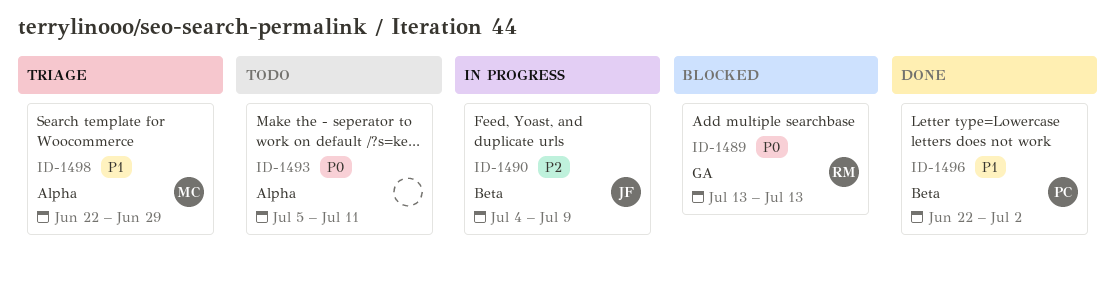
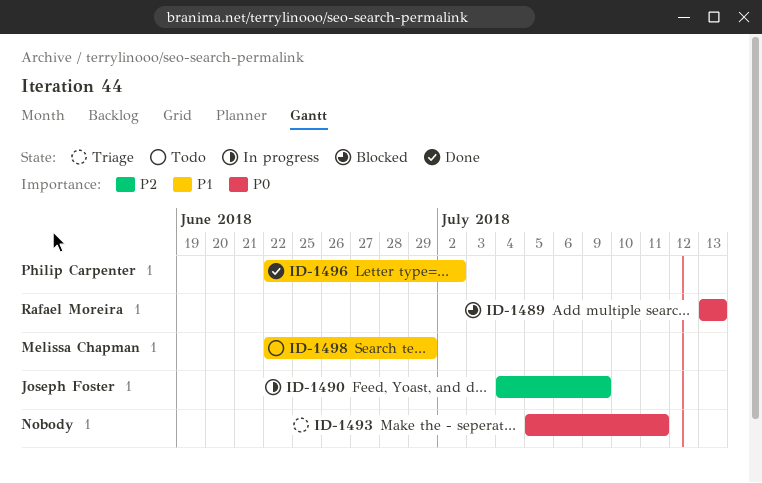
ID-1493, status: Todo -> Triage
ID-1498, status: Triage -> Todo

